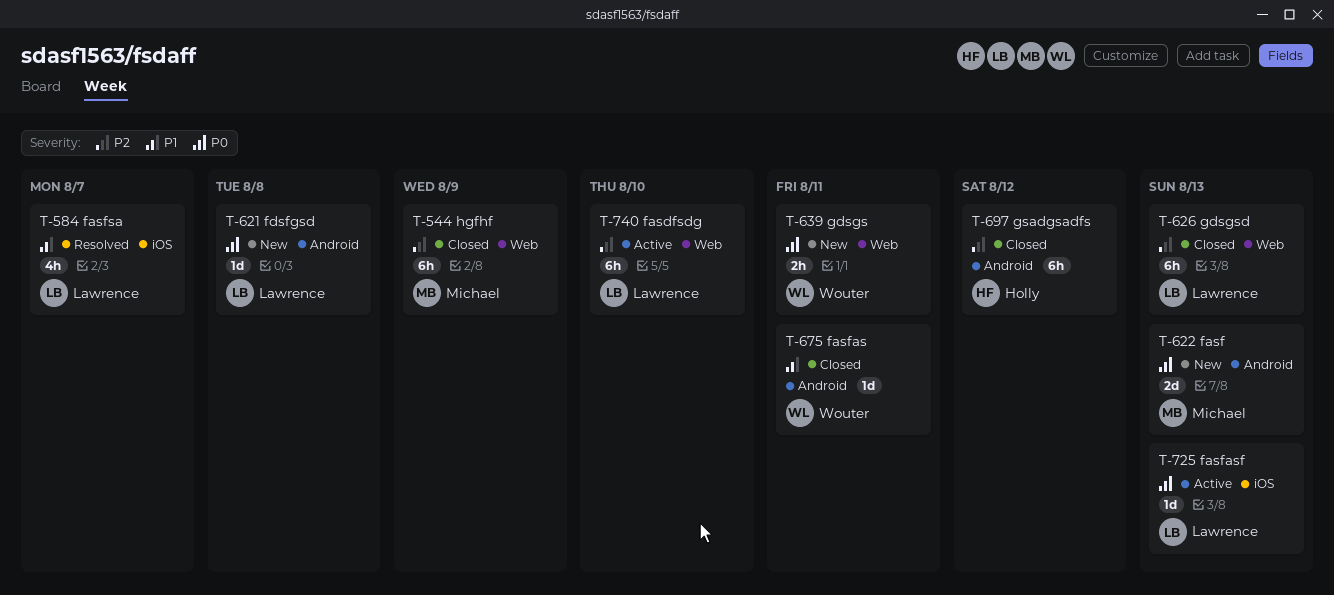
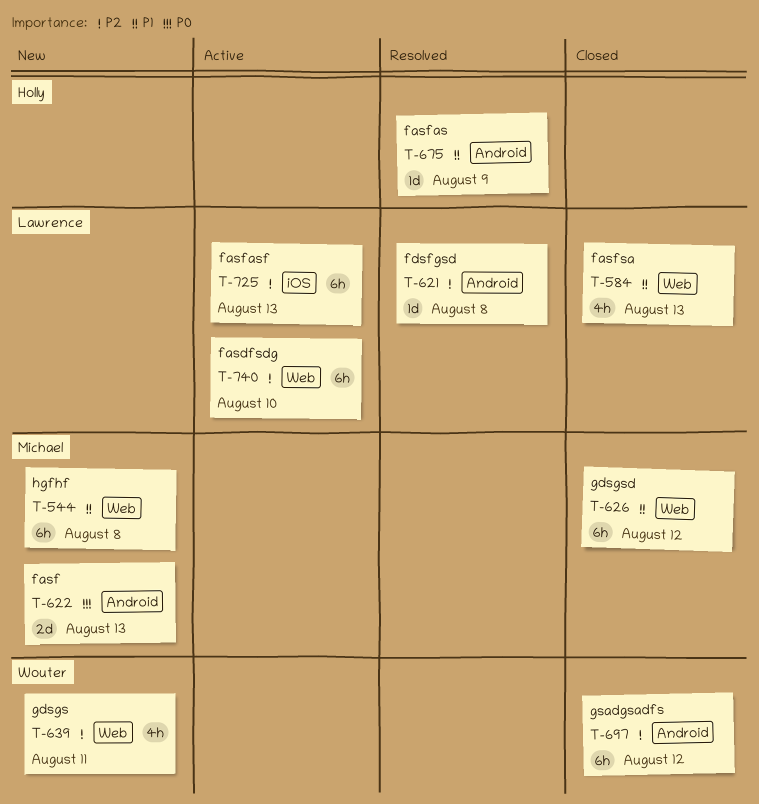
T-544, status: Closed -> New
T-544, priority: P2 -> P1
T-544, due: Aug 9 -> Aug 8
T-584, status: Resolved -> Closed
T-584, label: iOS -> Web
T-584, due: Aug 7 -> Aug 13
T-621, status: New -> Resolved
T-621, priority: P0 -> P2
T-626, owner: Lawrence -> Michael
T-626, priority: P2 -> P1
T-626, due: Aug 13 -> Aug 12
T-639, priority: P0 -> P2
T-639, estimate: 2h -> 4h
T-675, status: Closed -> Resolved
T-675, owner: Wouter -> Holly
T-675, due: Aug 11 -> Aug 9
T-697, owner: Holly -> Wouter
T-725, priority: P0 -> P2
T-725, estimate: 1d -> 6h

